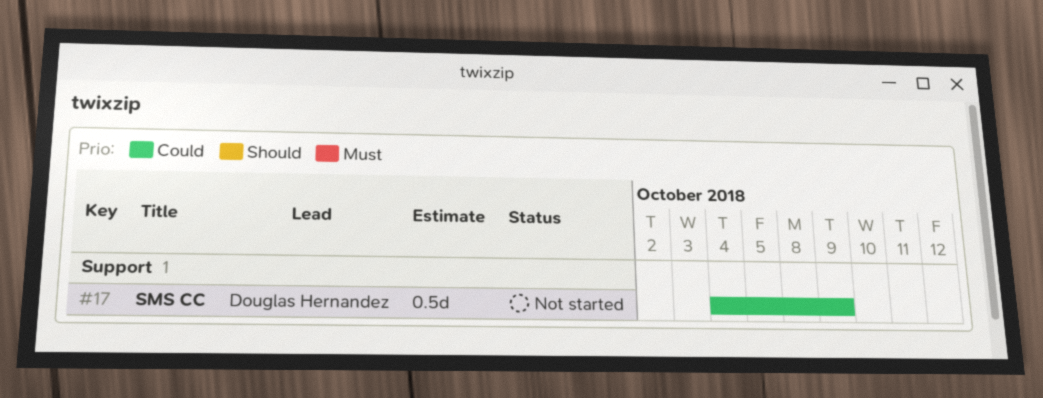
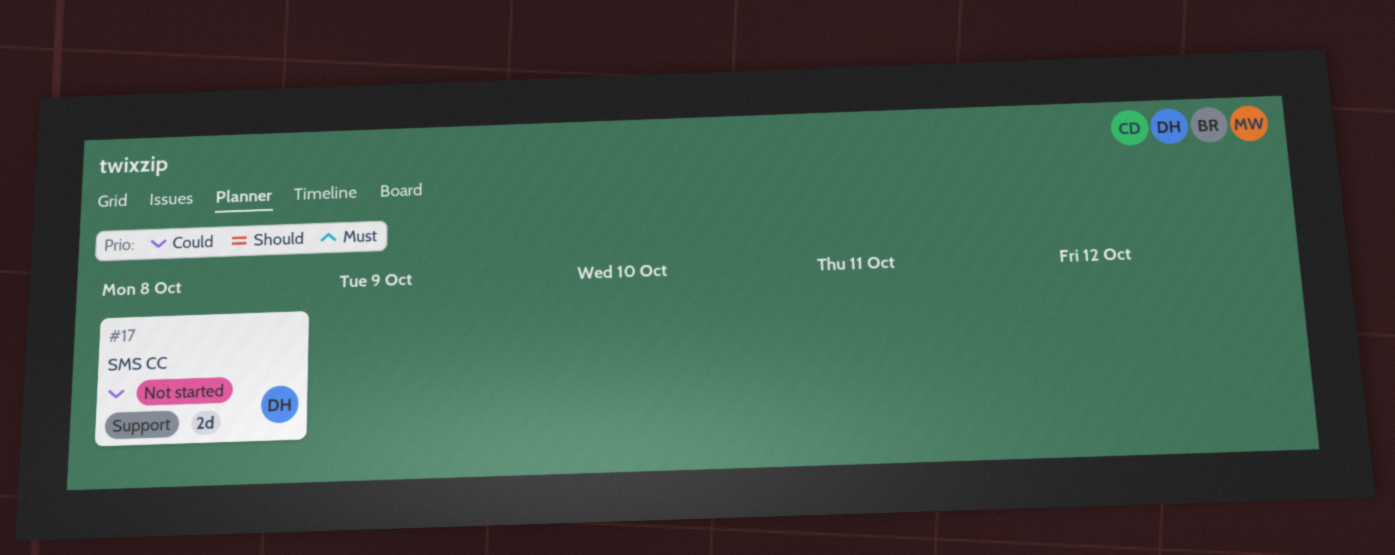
#17, estimate: 0.5d -> 2d
#17, due: Oct 9 -> Oct 8

